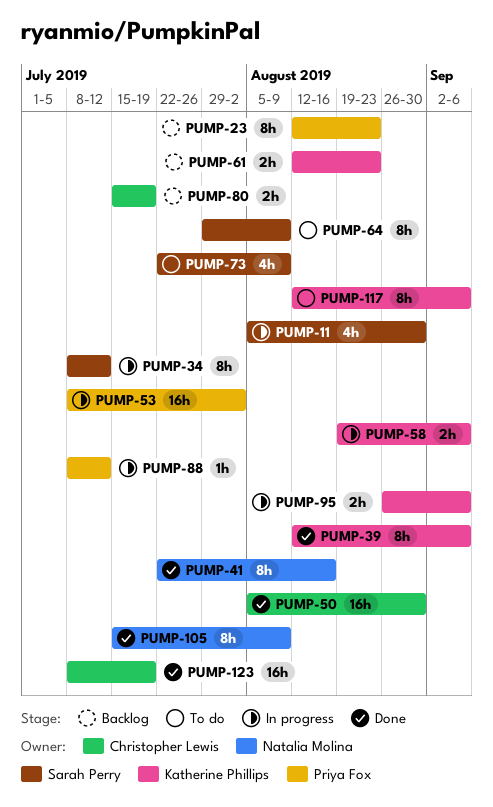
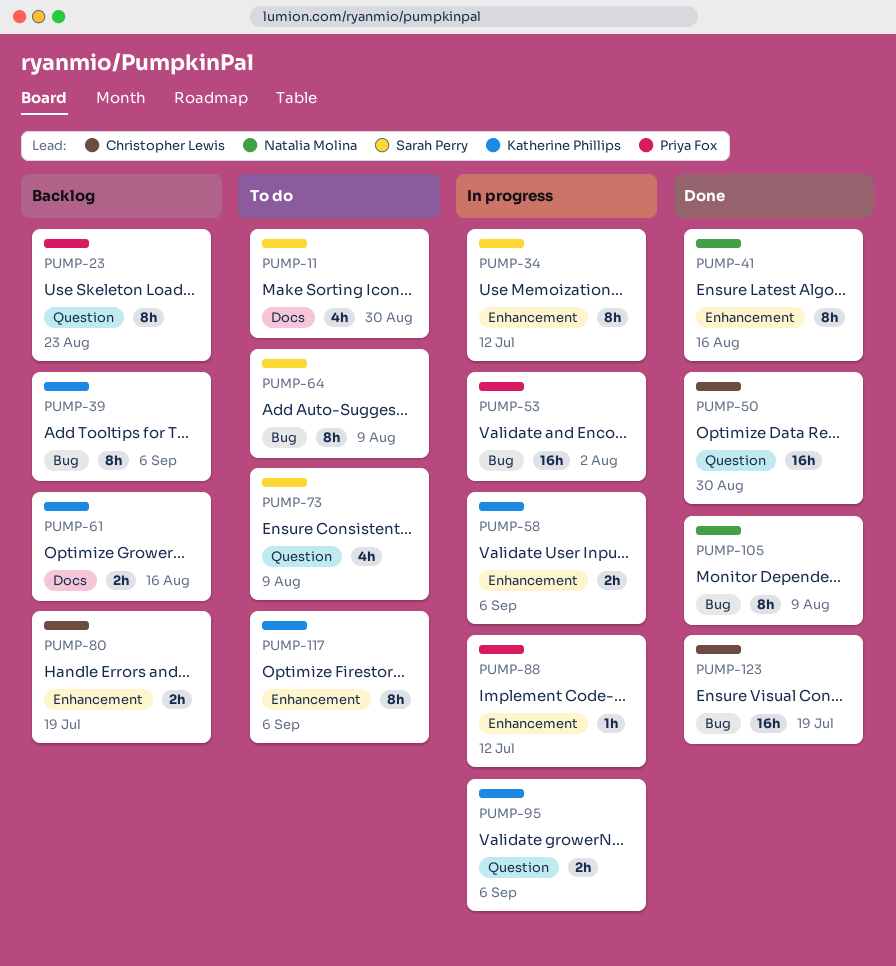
PUMP-11, status: In progress -> To do
PUMP-39, status: Done -> Backlog
PUMP-61, due: Aug 23 -> Aug 16

